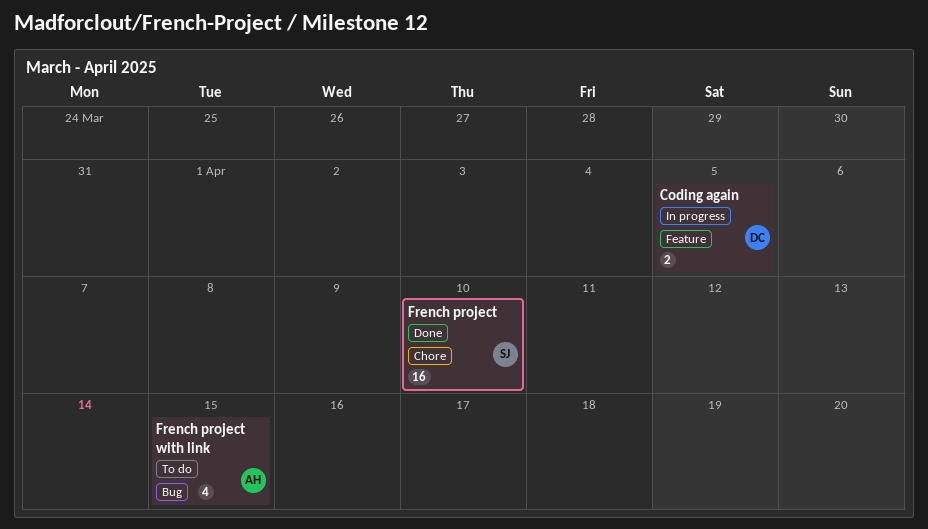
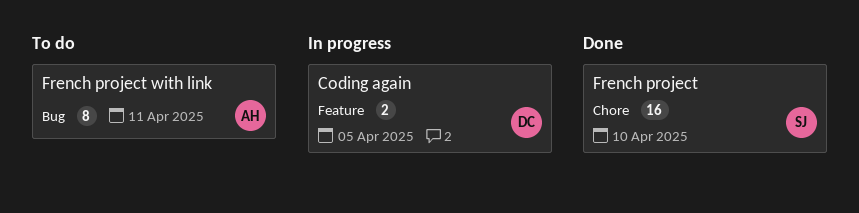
French project with link, estimate: 4 -> 8
French project with link, due: Apr 15 -> Apr 11

